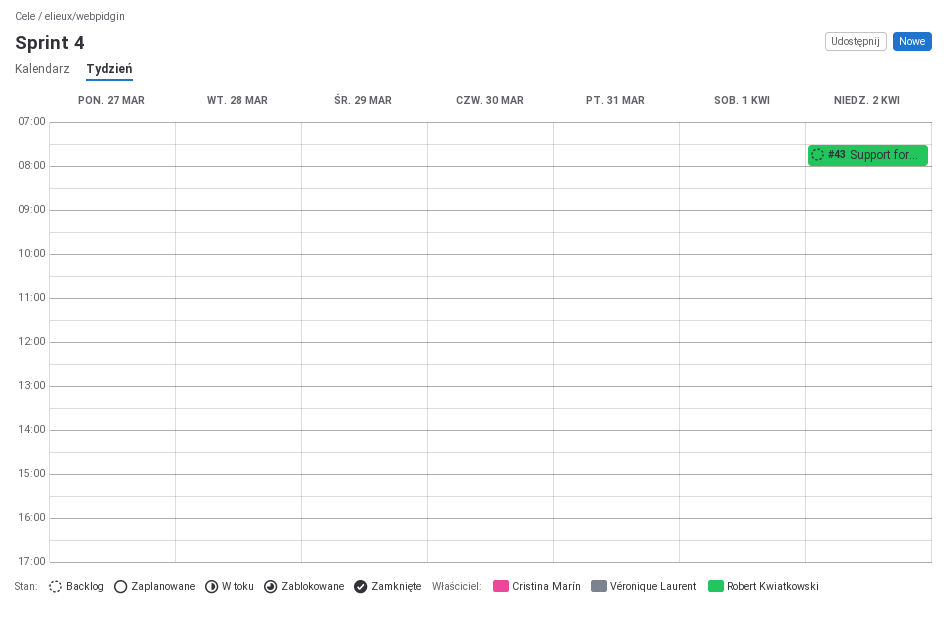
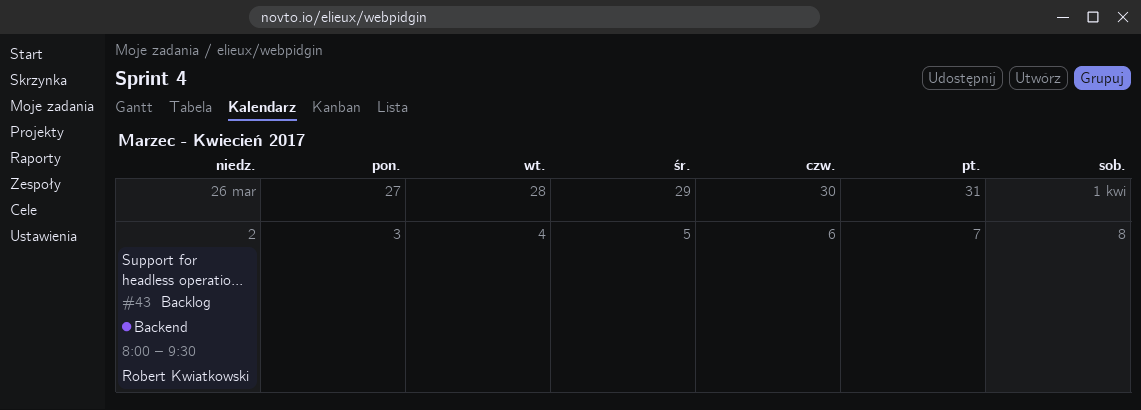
#43, begins: 07:30 -> 08:00
#43, ends: 08:00 -> 09:30

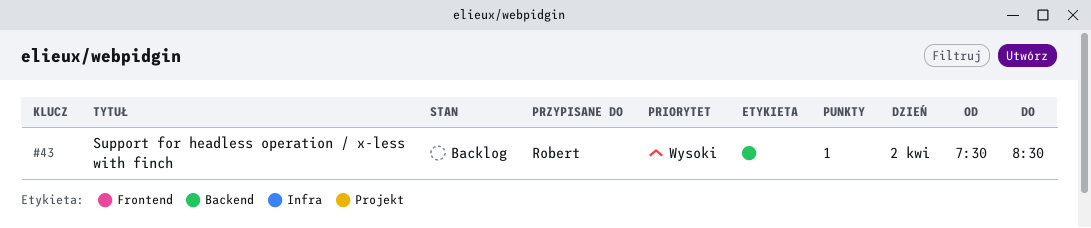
#43, begins: 08:00 -> 07:30
#43, ends: 09:30 -> 08:30

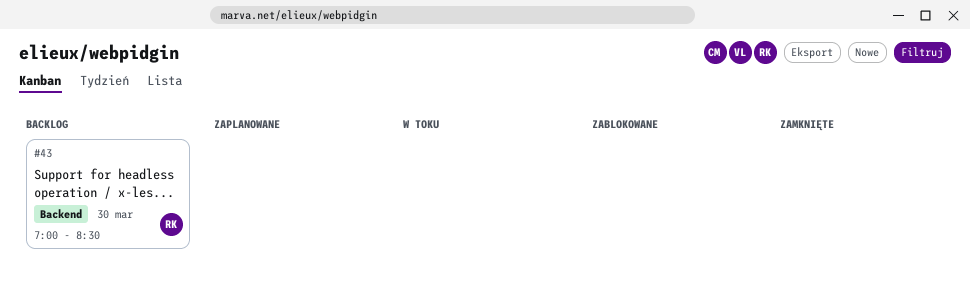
#43, day: Apr 2 -> Mar 30
#43, begins: 07:30 -> 07:00

